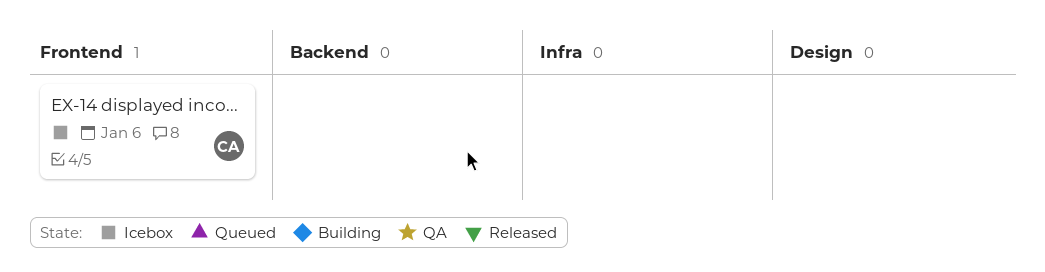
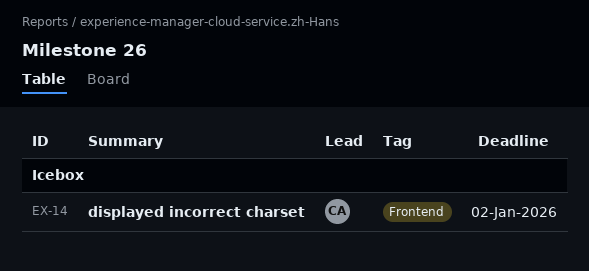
EX-14, due: Jan 6 -> Jan 2

